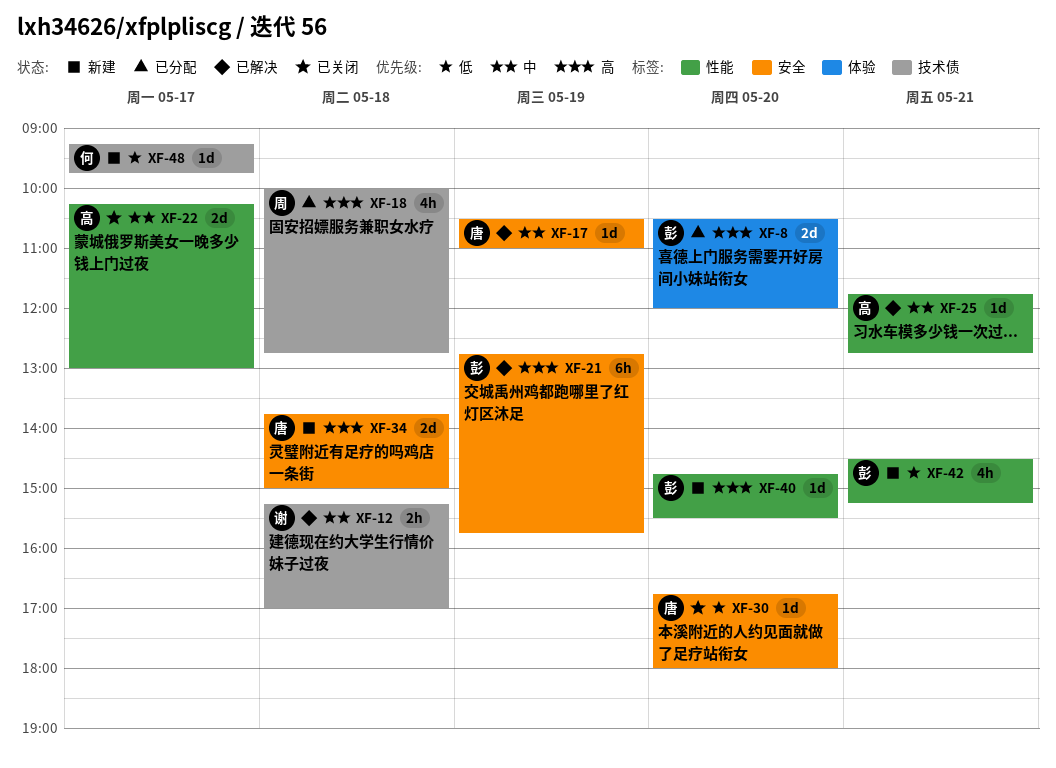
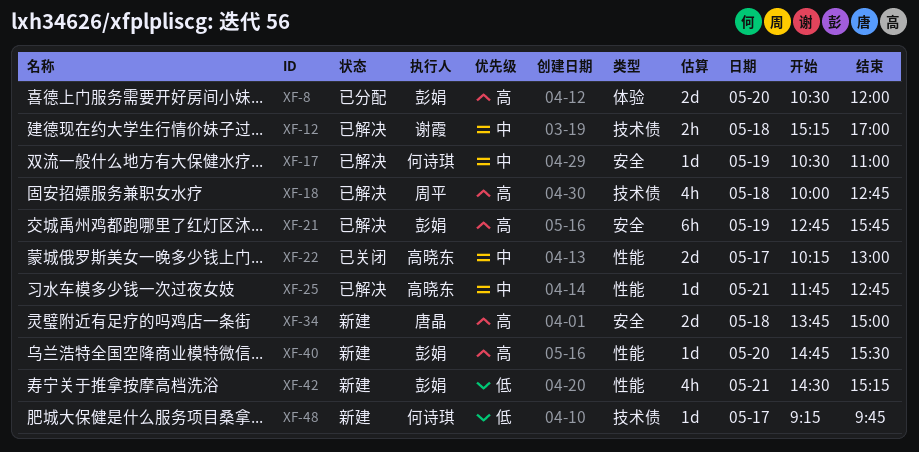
XF-17, owner: 唐晶 -> 何诗琪
XF-18, status: 已分配 -> 已解决
XF-30: present -> none

